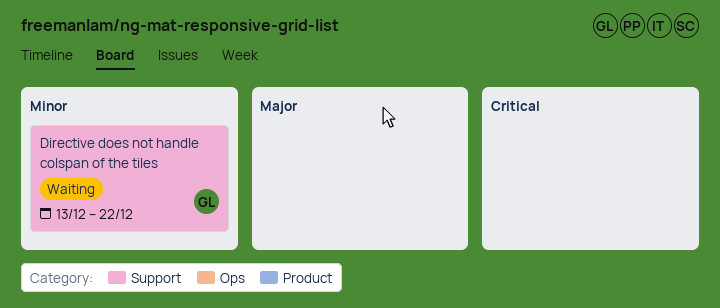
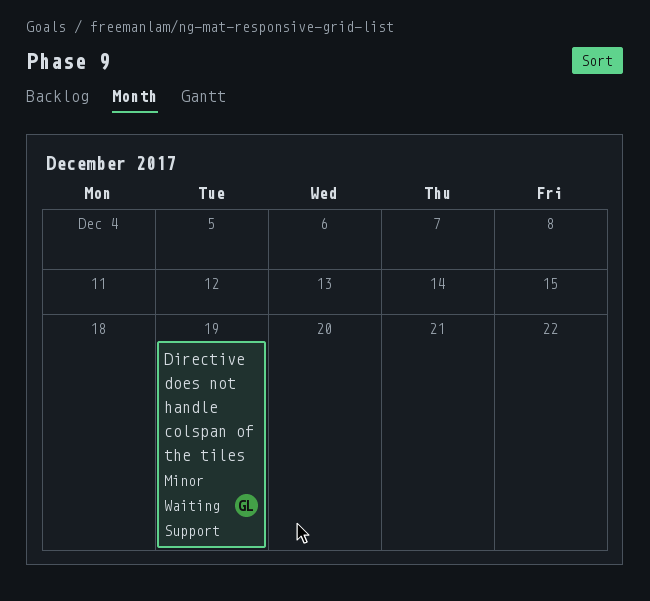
Directive does not handle colspan of the tiles, due: Dec 22 -> Dec 19

